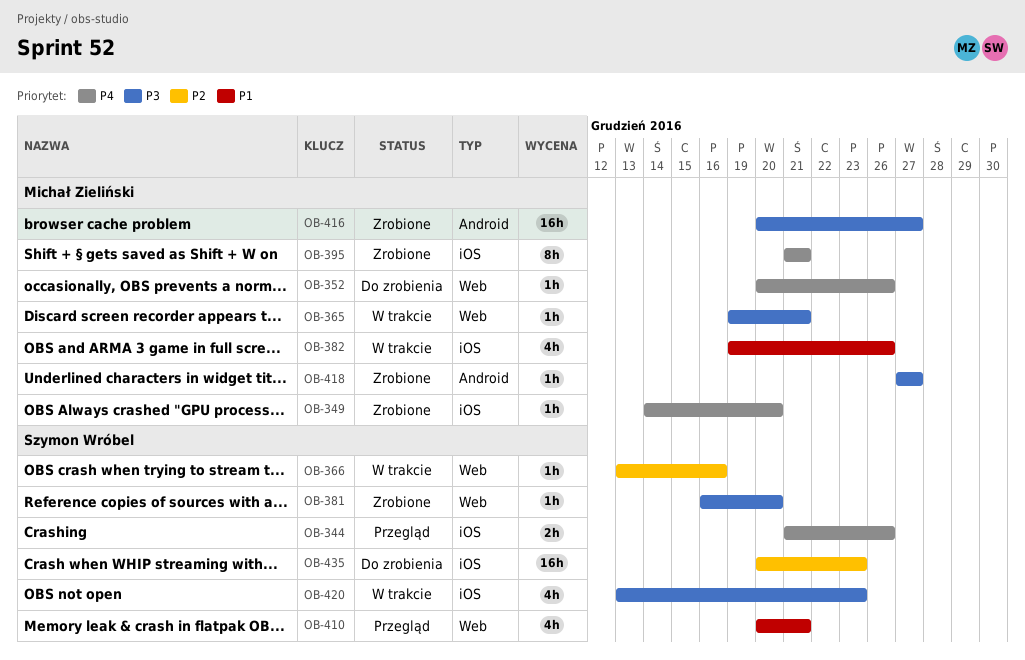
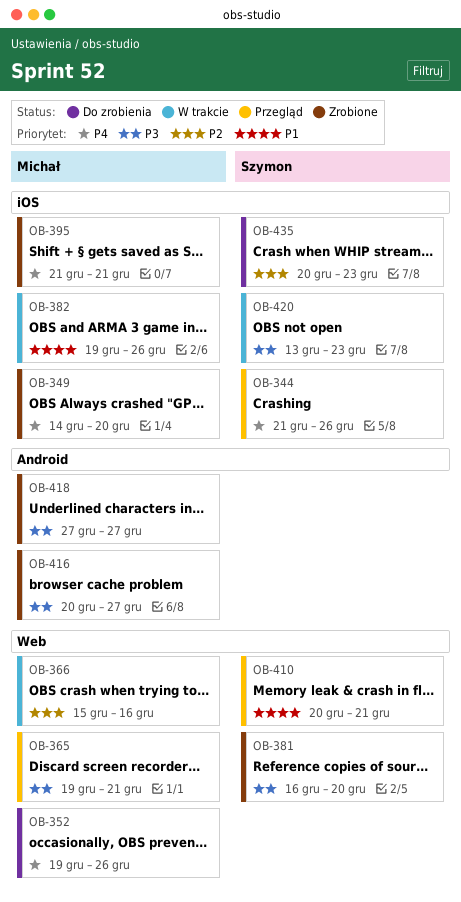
OB-352, start: Dec 20 -> Dec 19
OB-365, status: W trakcie -> Przegląd
OB-366, owner: Szymon Wróbel -> Michał Zieliński
OB-366, start: Dec 13 -> Dec 15

